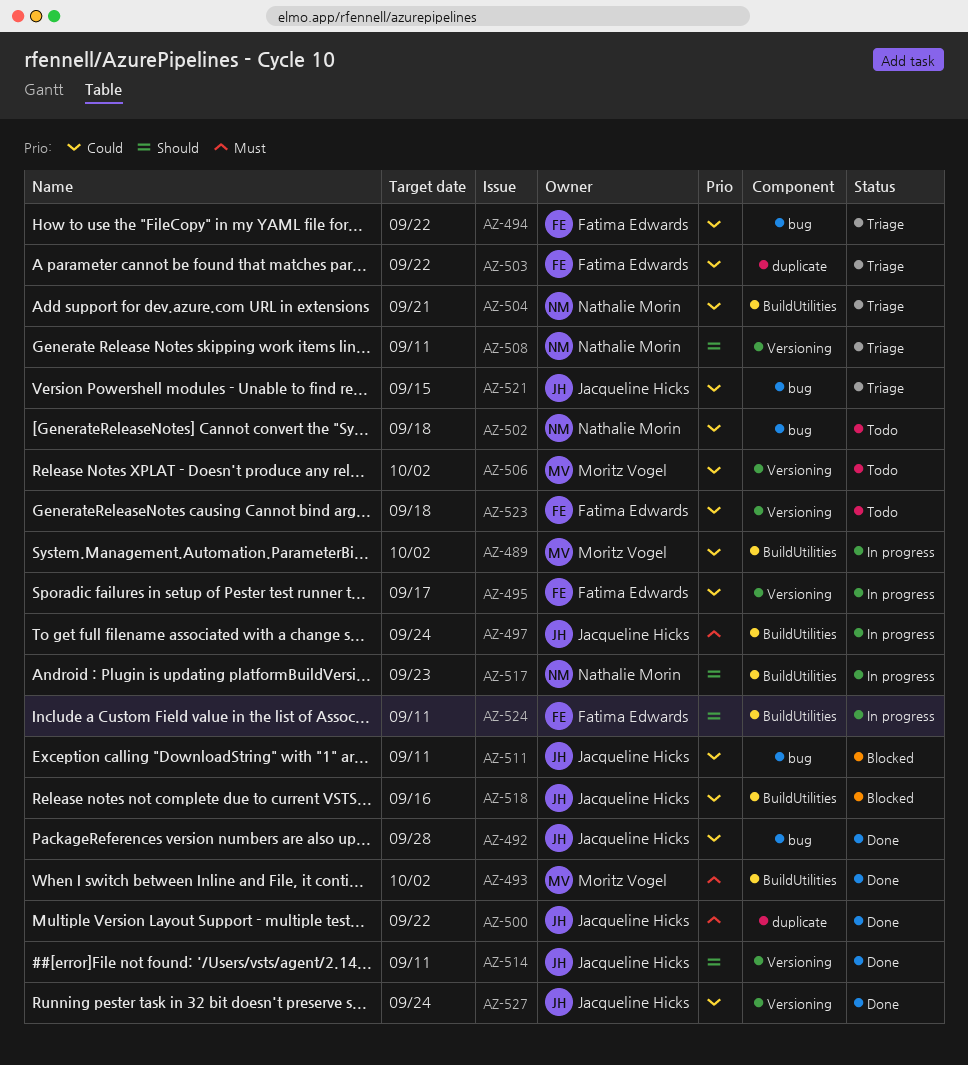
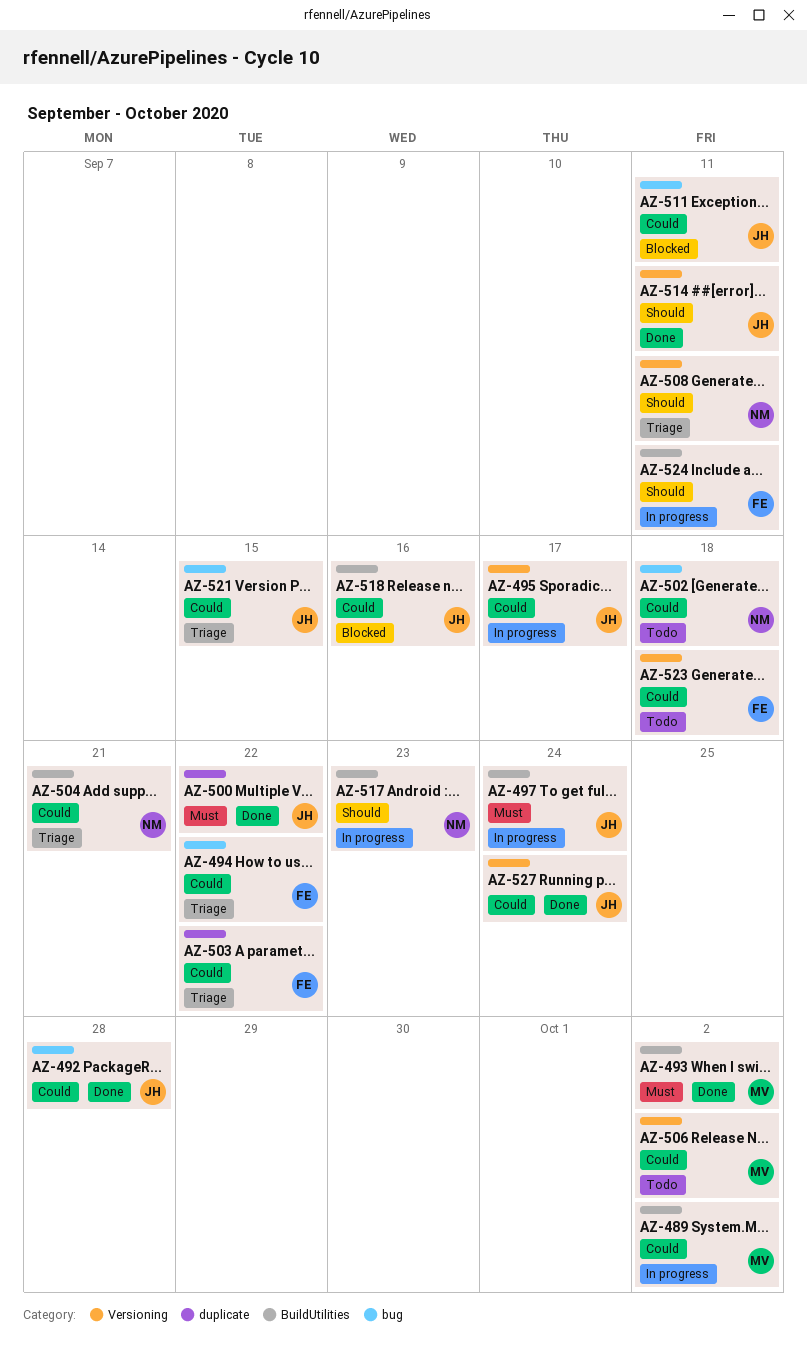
AZ-495, owner: Fatima Edwards -> Jacqueline Hicks

